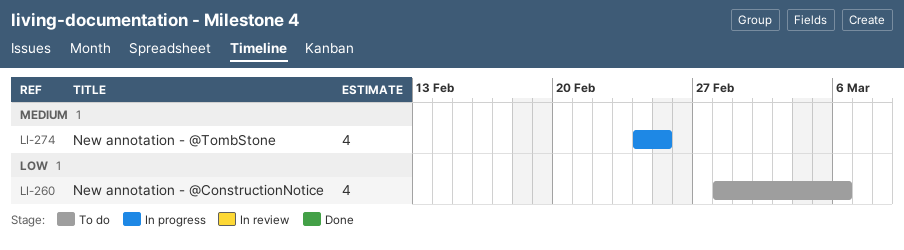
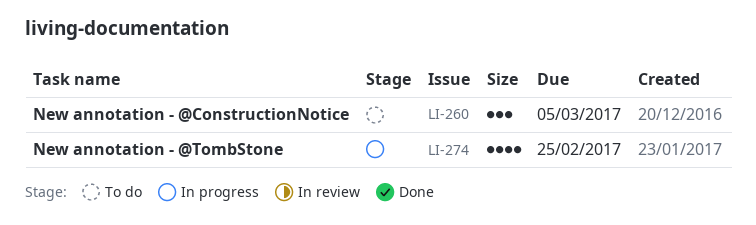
LI-260, estimate: 4 -> 3
LI-260, due: Mar 6 -> Mar 5

